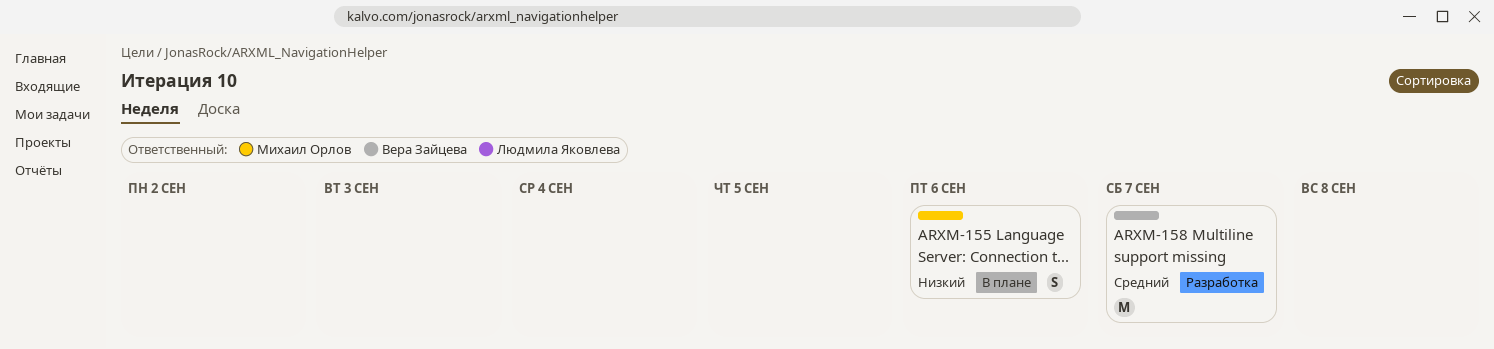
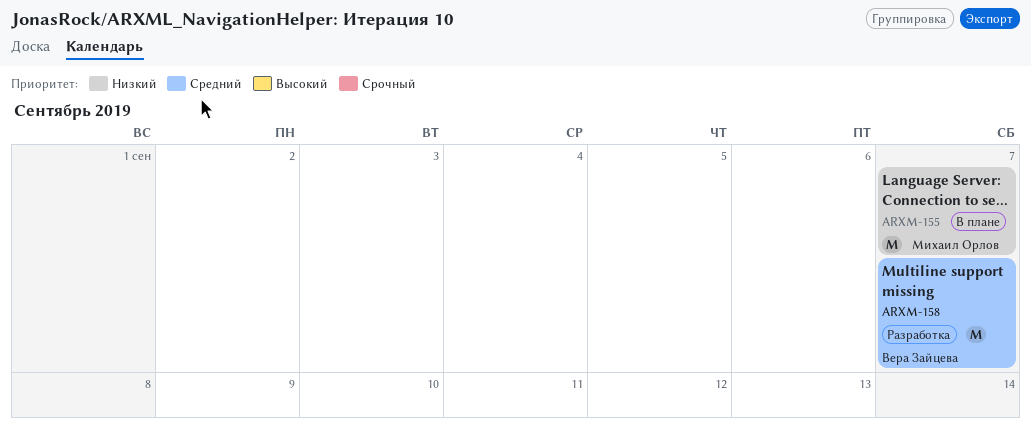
ARXM-155, estimate: S -> M
ARXM-155, due: Sep 6 -> Sep 7

